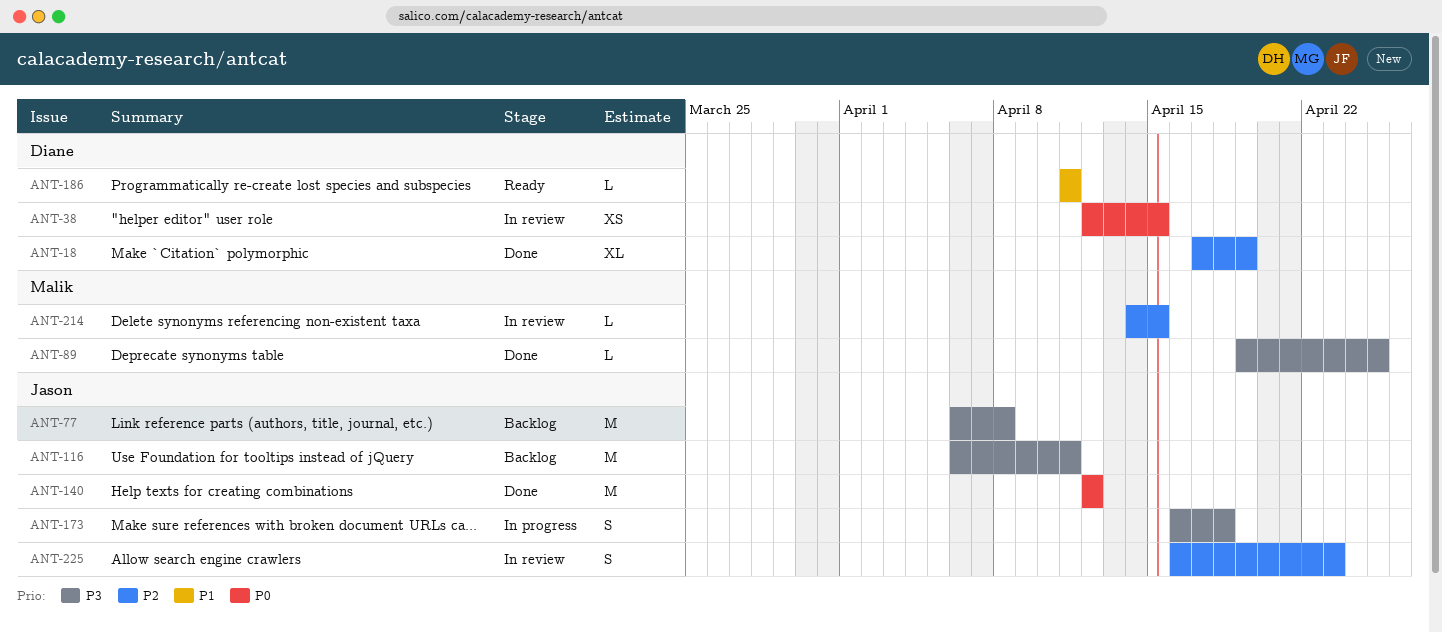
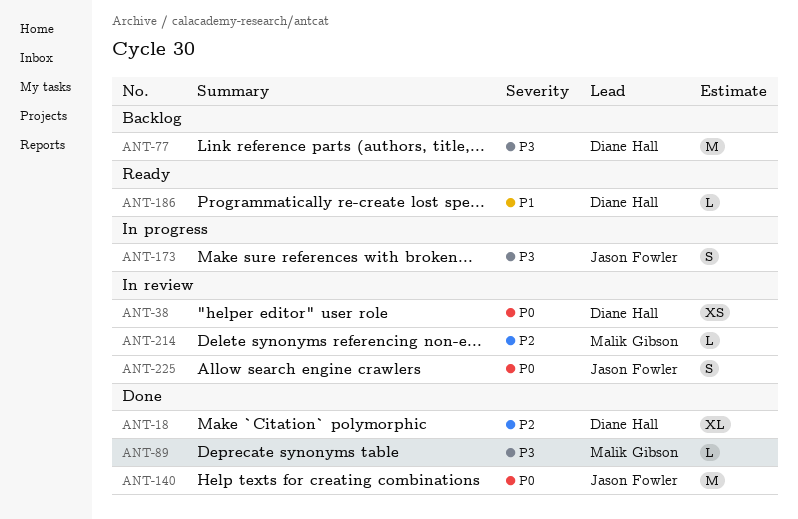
ANT-77, owner: Jason Fowler -> Diane Hall
ANT-116: present -> none
ANT-225, priority: P2 -> P0

